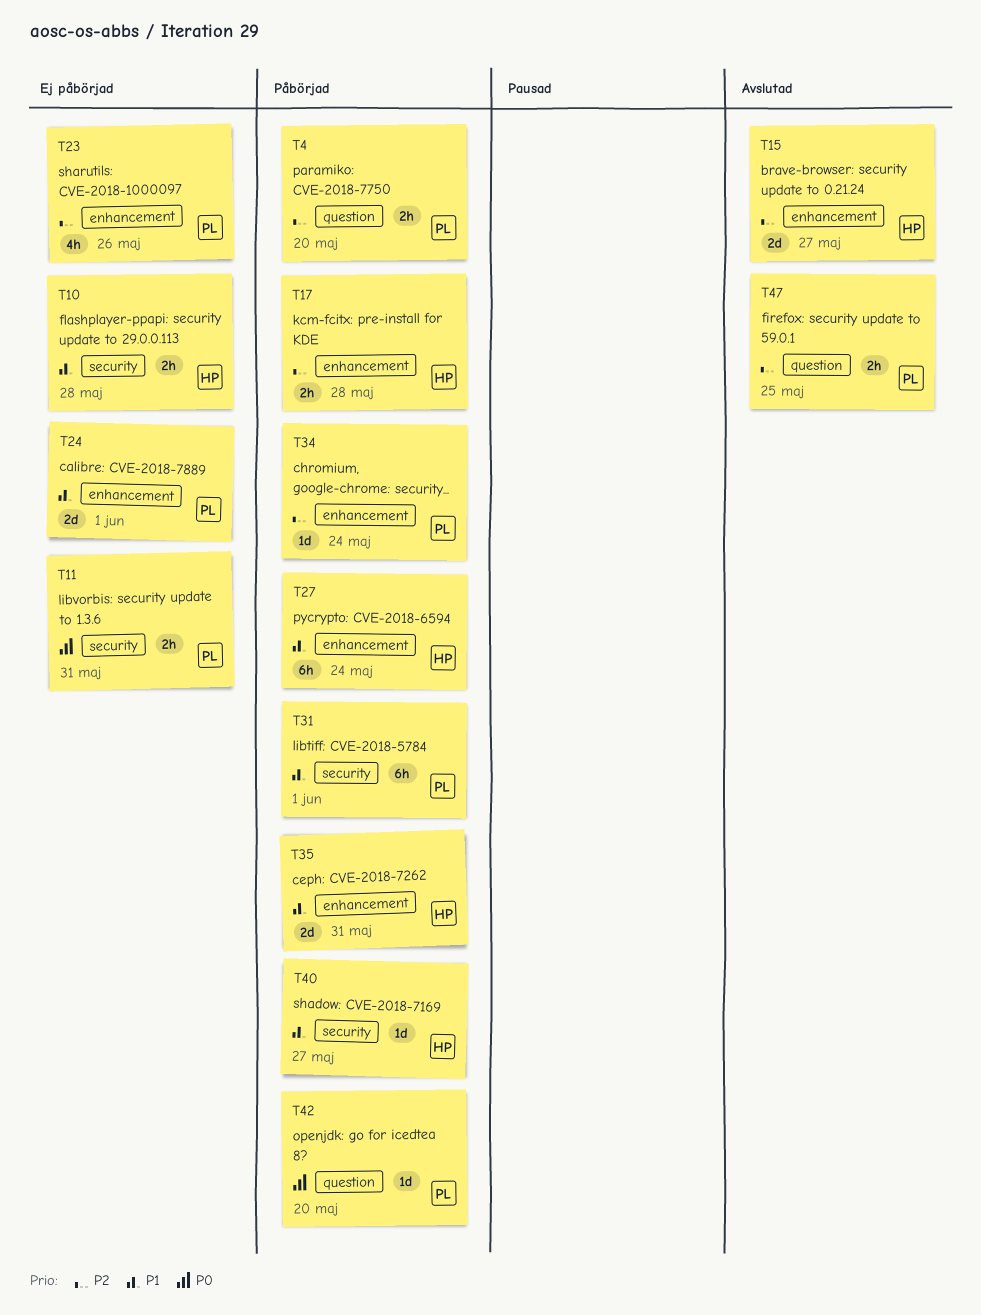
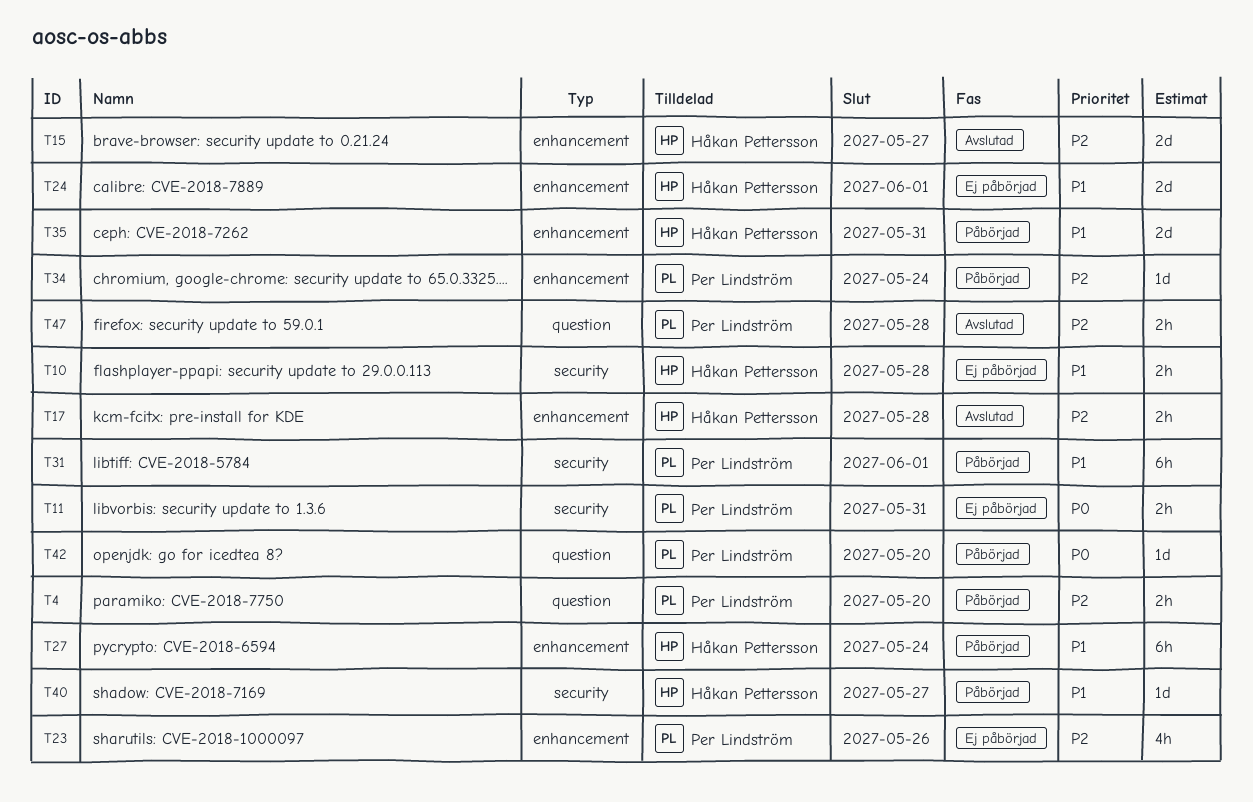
T17, status: Påbörjad -> Avslutad
T24, owner: Per Lindström -> Håkan Pettersson
T47, due: May 25 -> May 28

